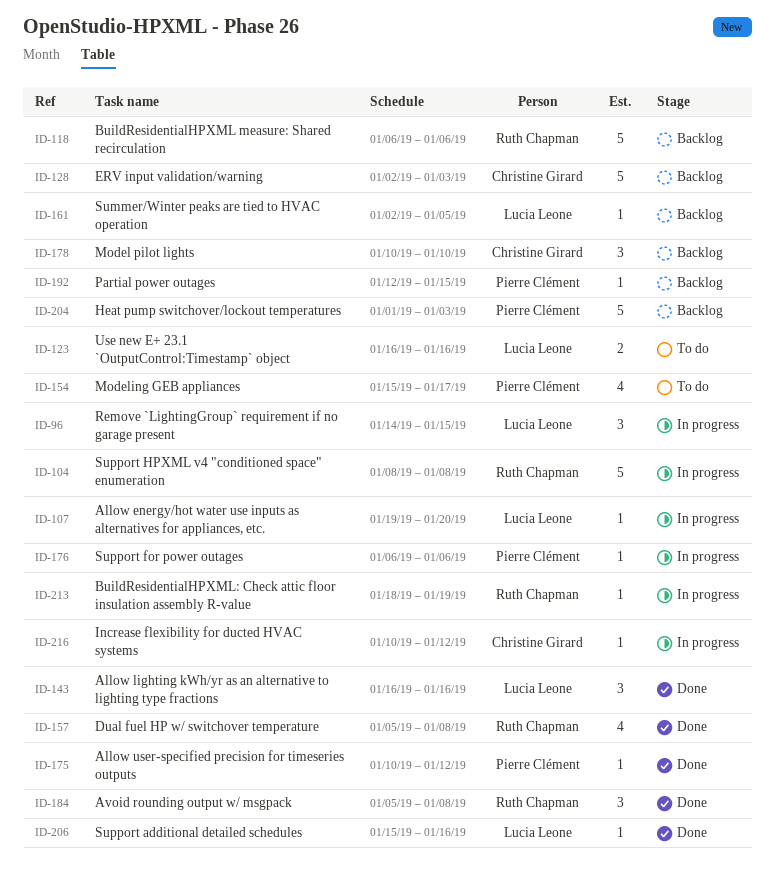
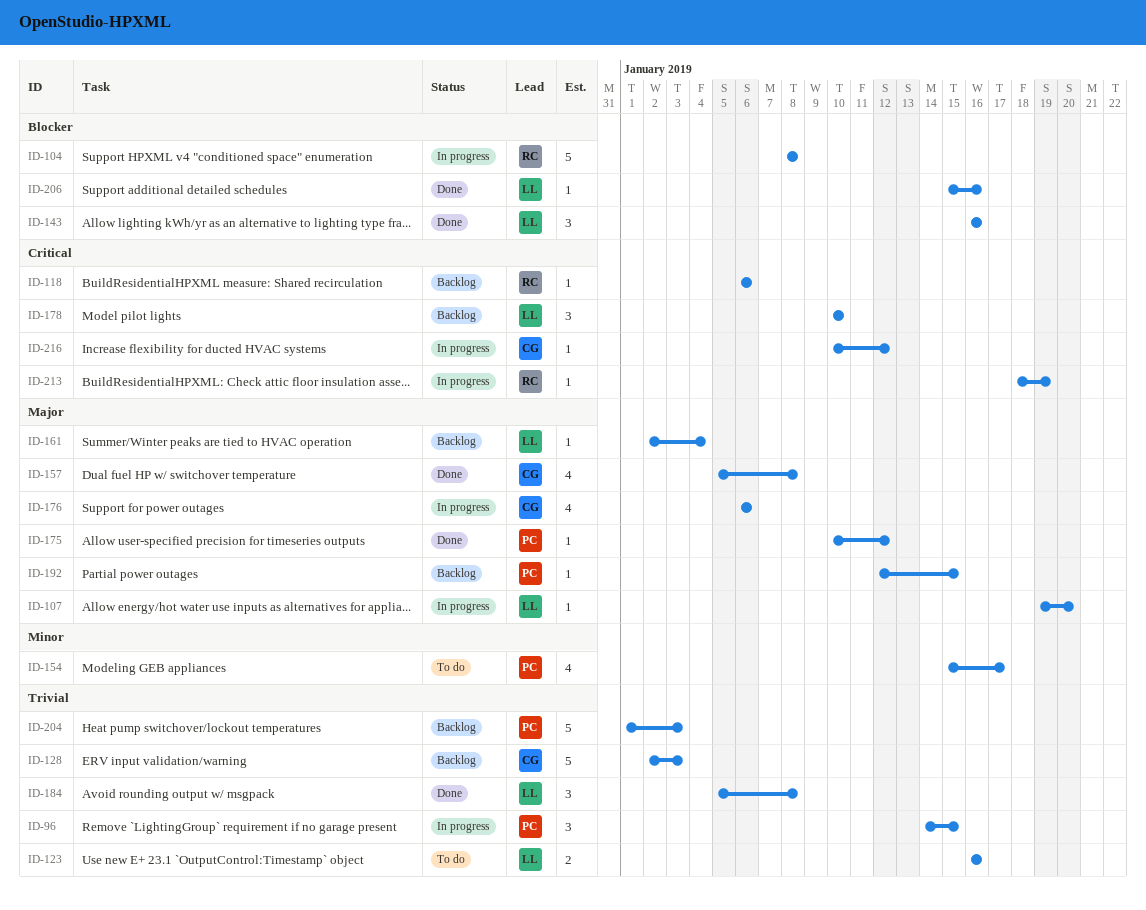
ID-96, owner: Lucia Leone -> Pierre Clément
ID-118, estimate: 5 -> 1
ID-157, owner: Ruth Chapman -> Christine Girard
ID-161, due: Jan 5 -> Jan 4
ID-176, owner: Pierre Clément -> Christine Girard
ID-176, estimate: 1 -> 4
ID-178, owner: Christine Girard -> Lucia Leone
ID-184, owner: Ruth Chapman -> Lucia Leone

